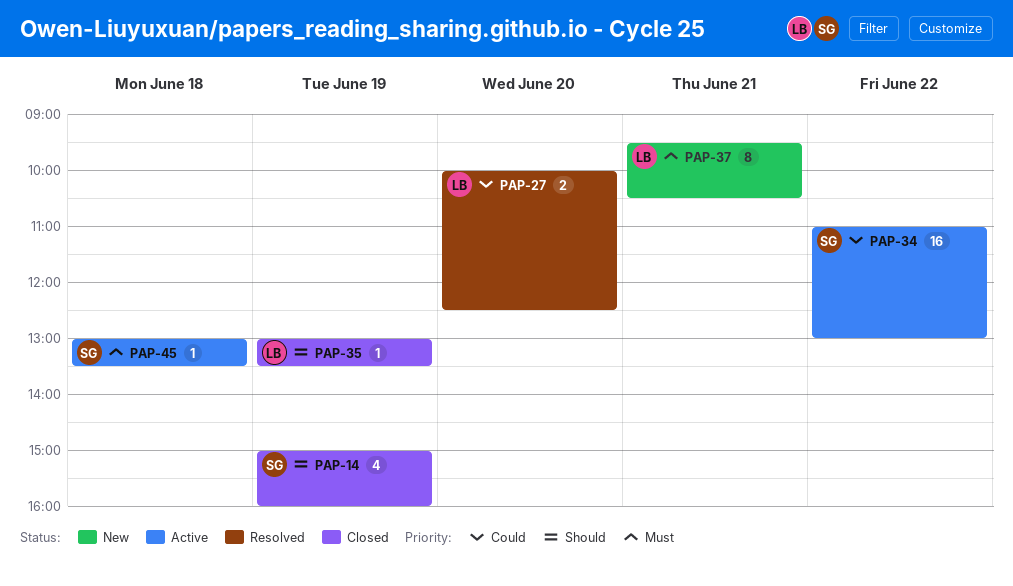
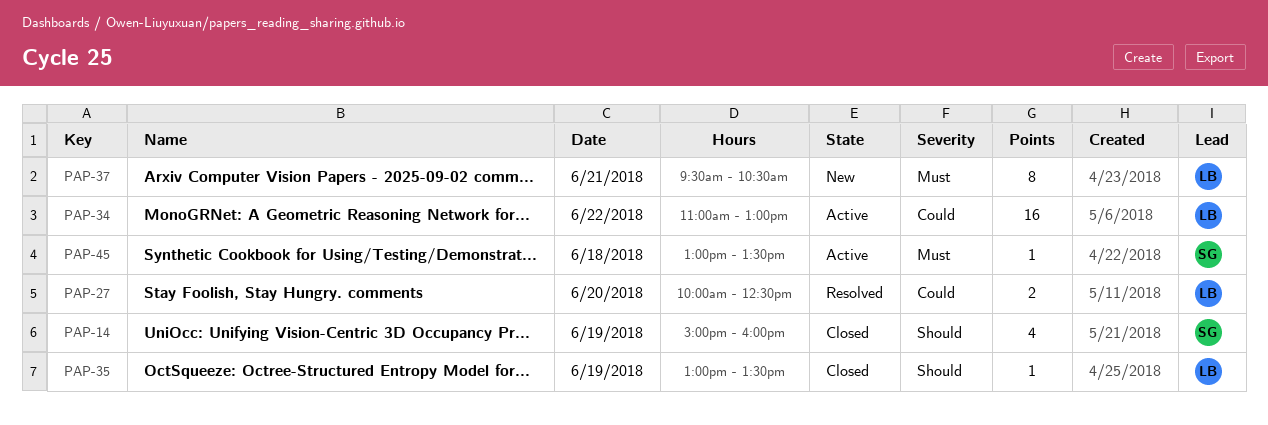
PAP-34, owner: SG -> LB

